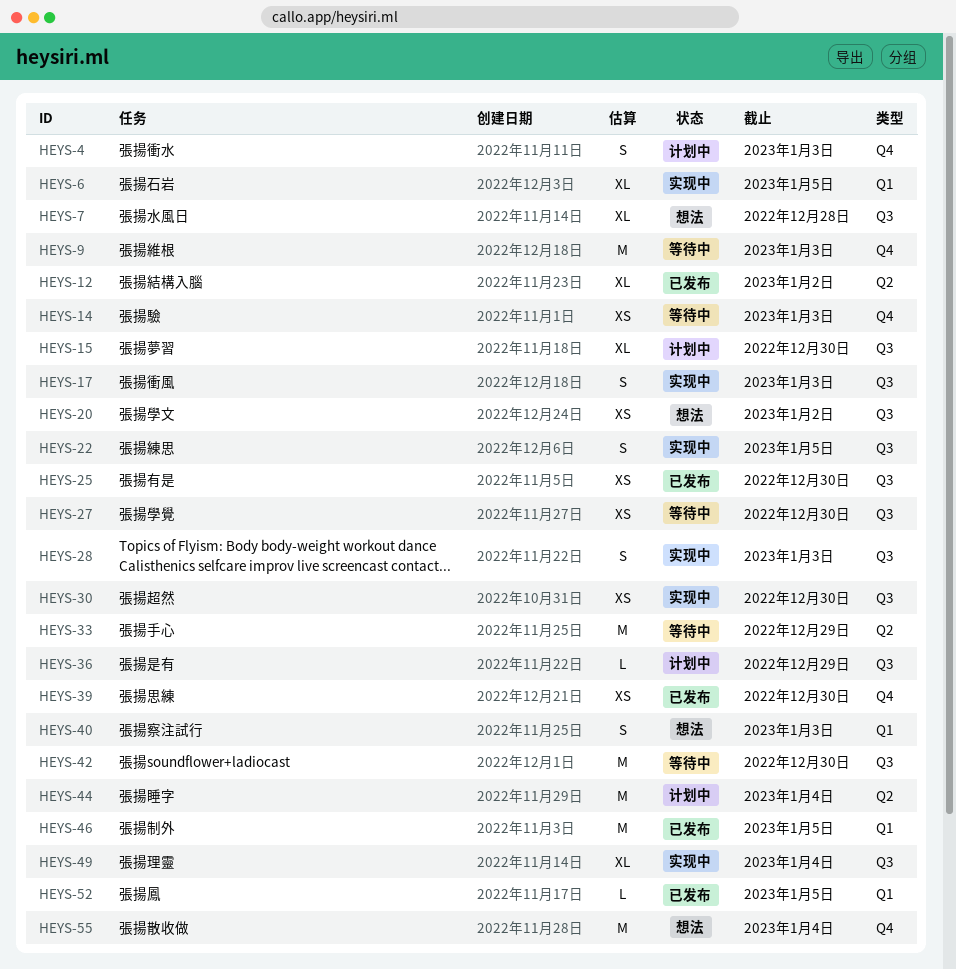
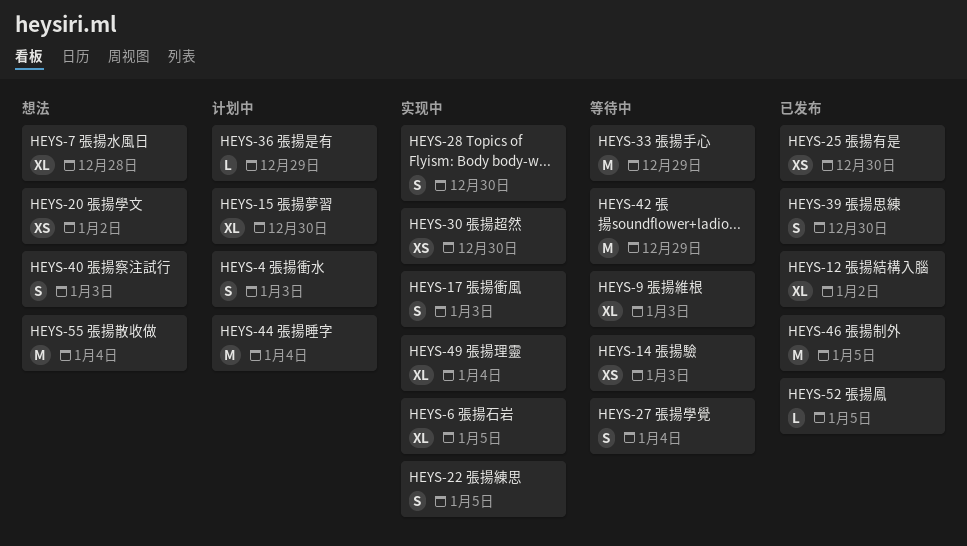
HEYS-9, estimate: M -> XL
HEYS-27, estimate: XS -> S
HEYS-27, due: Dec 30 -> Jan 4
HEYS-28, due: Jan 3 -> Dec 30
HEYS-39, estimate: XS -> S
HEYS-42, due: Dec 30 -> Dec 29

